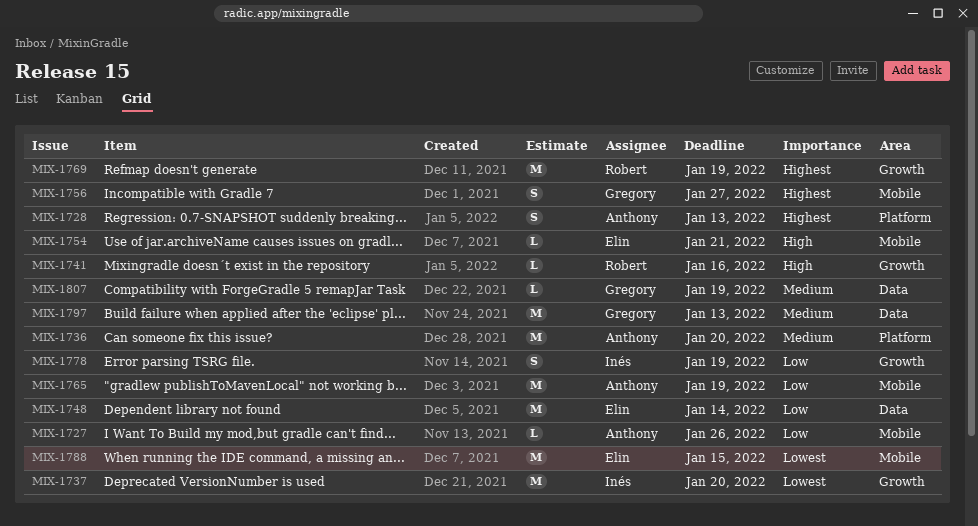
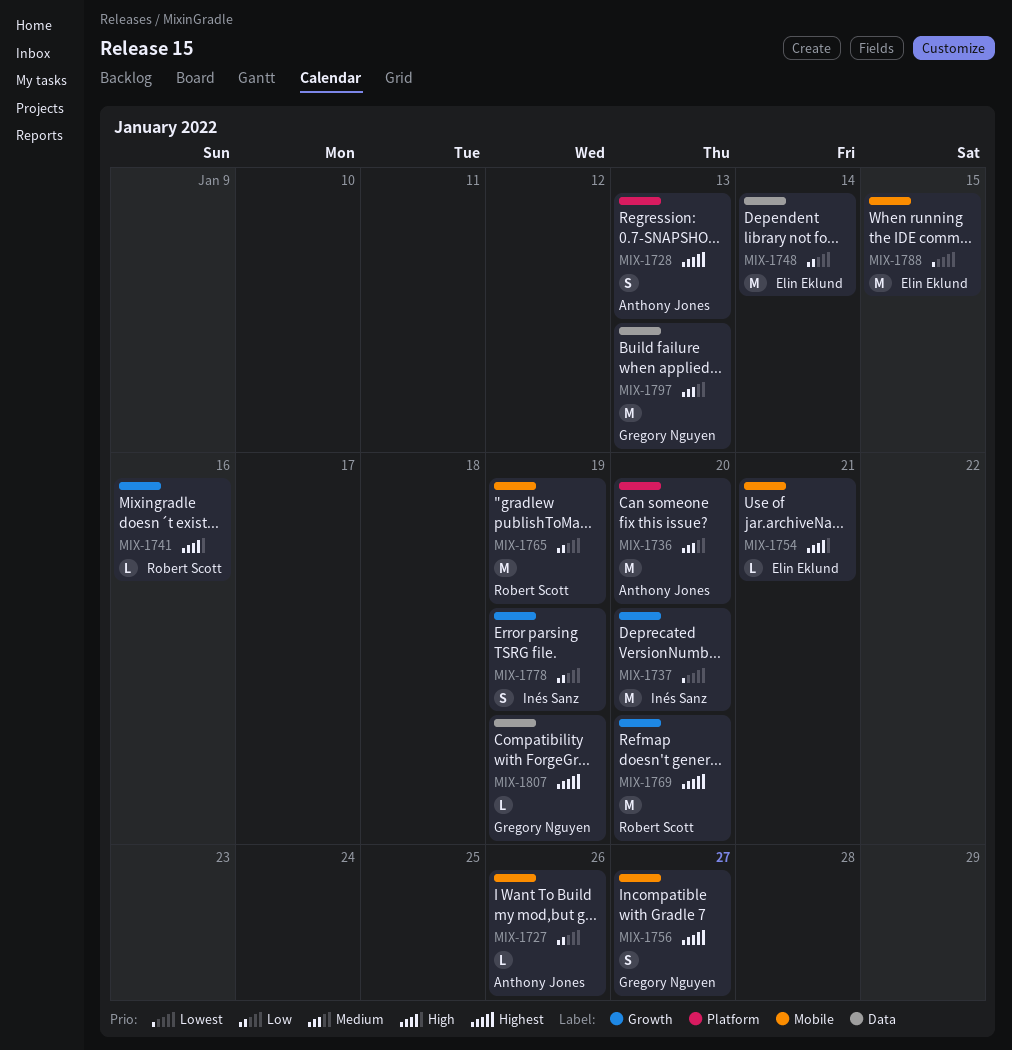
MIX-1765, owner: Anthony Jones -> Robert Scott
MIX-1769, due: Jan 19 -> Jan 20
MIX-1807, priority: Medium -> Highest

